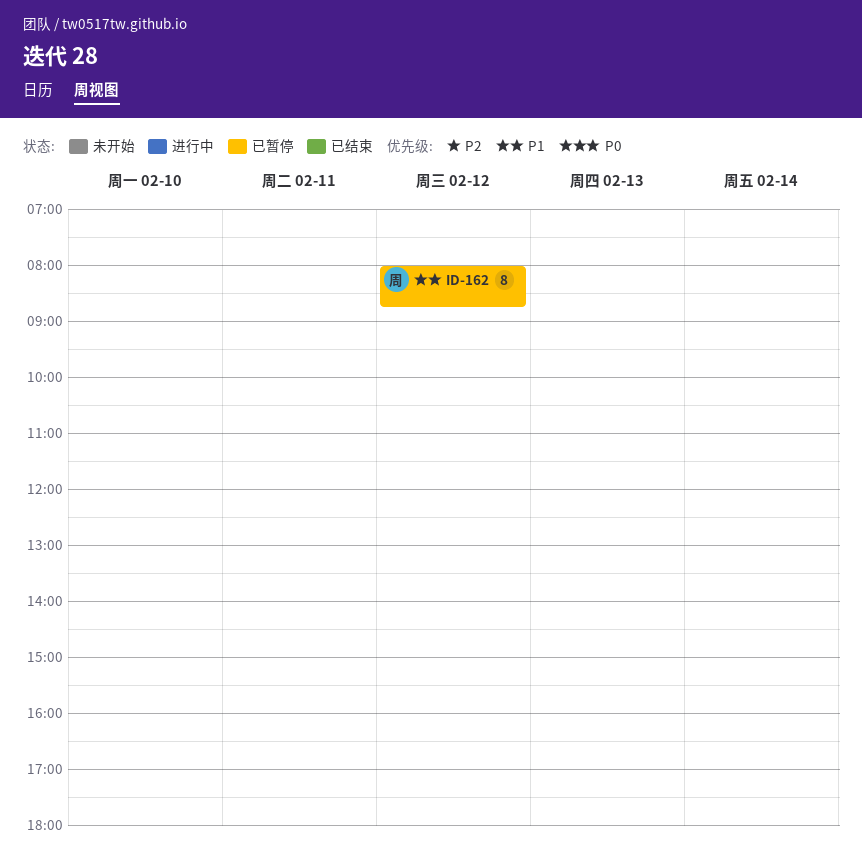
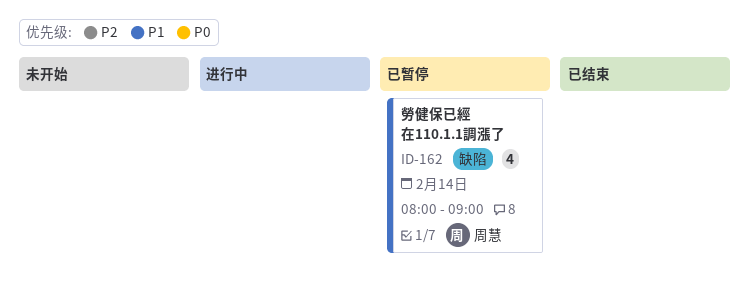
ID-162, estimate: 8 -> 4
ID-162, day: Feb 12 -> Feb 14
ID-162, ends: 08:45 -> 09:00

